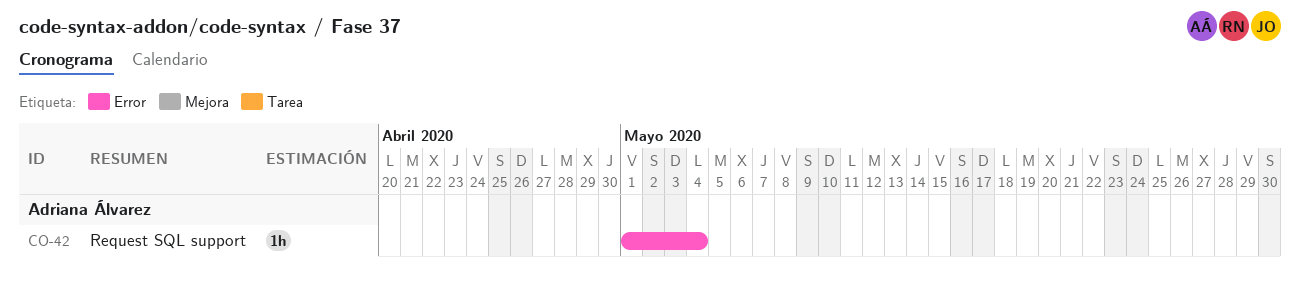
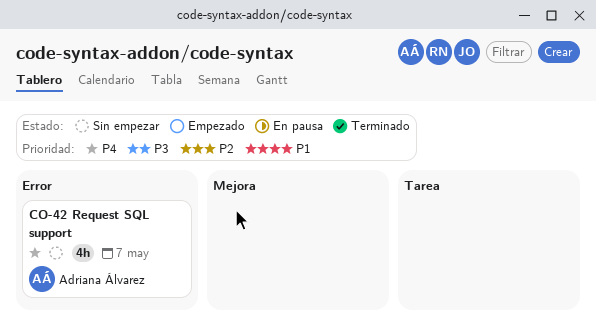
CO-42, estimate: 1h -> 4h
CO-42, due: May 4 -> May 7

